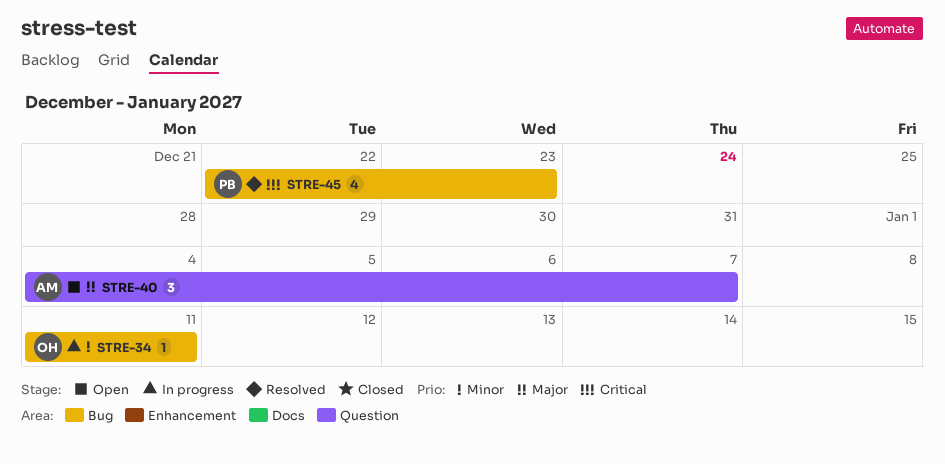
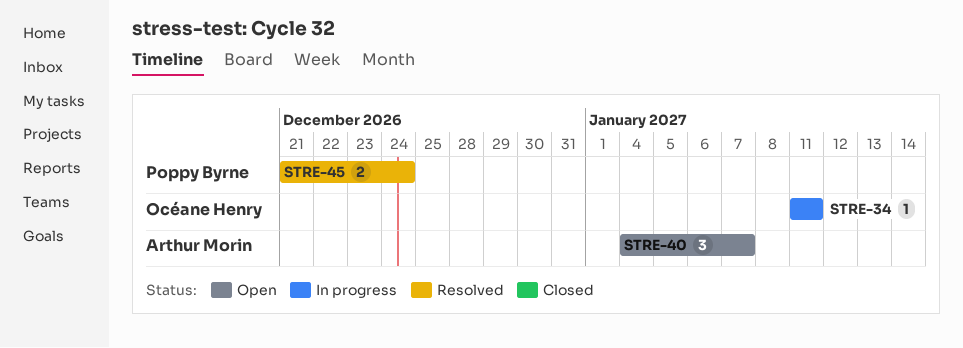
STRE-45, estimate: 4 -> 2
STRE-45, start: Dec 22 -> Dec 21
STRE-45, due: Dec 23 -> Dec 24

